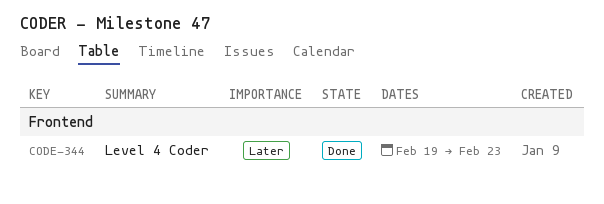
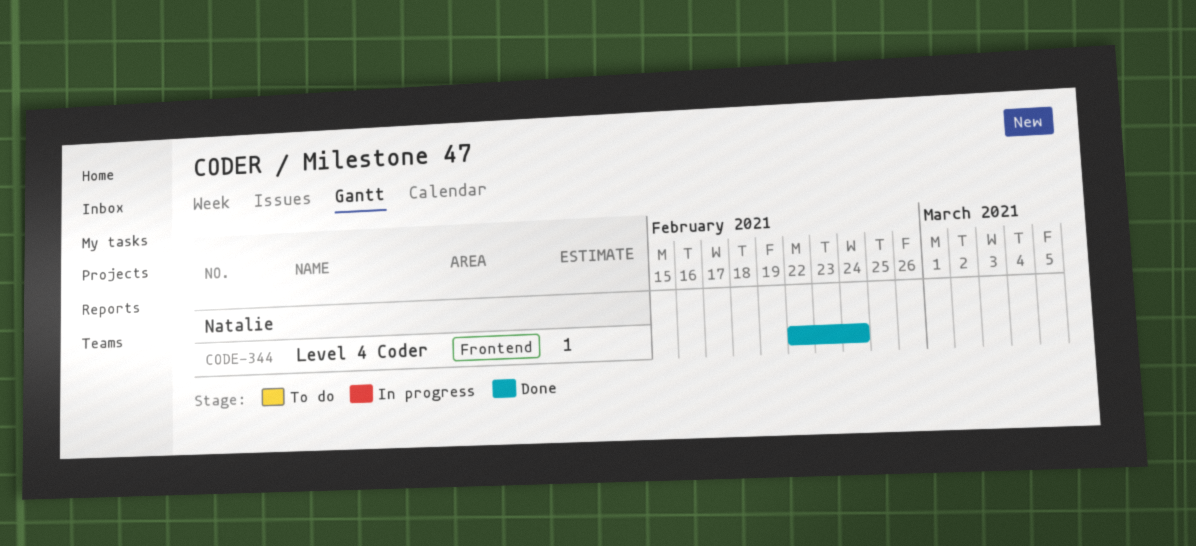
CODE-344, start: Feb 19 -> Feb 22
CODE-344, due: Feb 23 -> Feb 24

